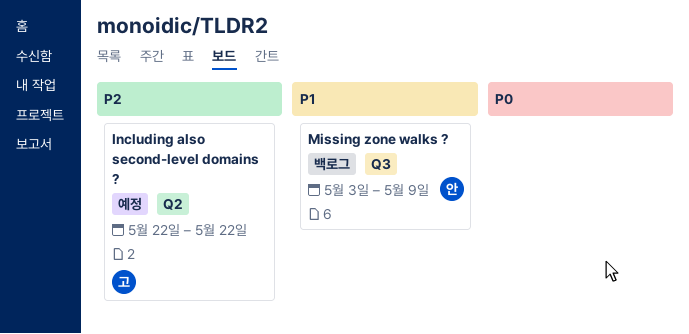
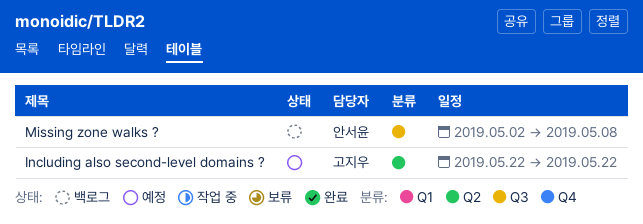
Missing zone walks ?, start: May 3 -> May 2
Missing zone walks ?, due: May 9 -> May 8

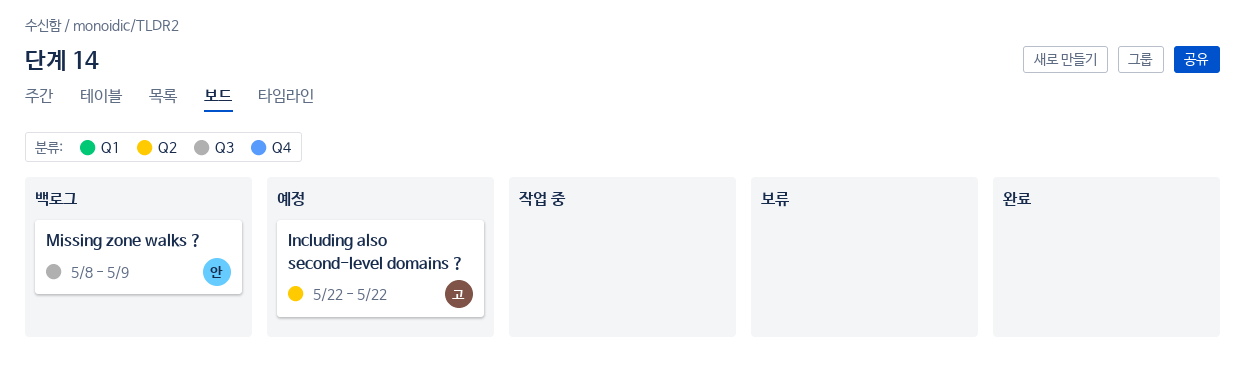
Missing zone walks ?, start: May 2 -> May 8
Missing zone walks ?, due: May 8 -> May 9

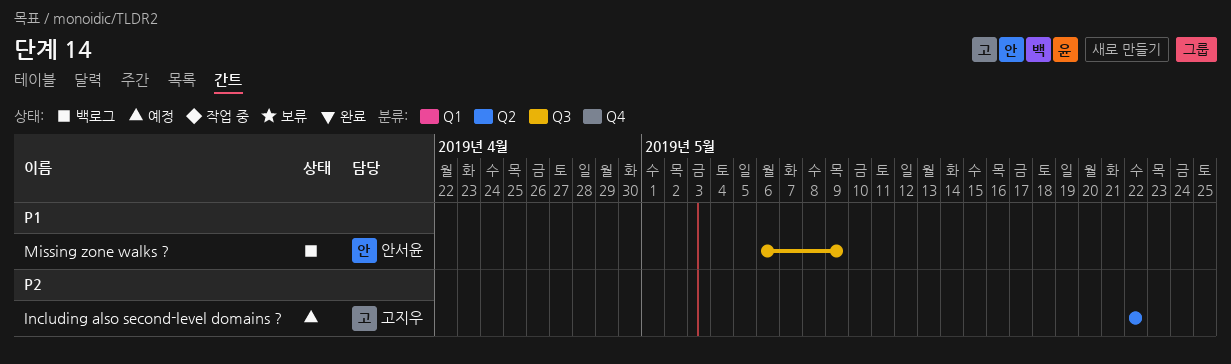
Missing zone walks ?, start: May 8 -> May 6

